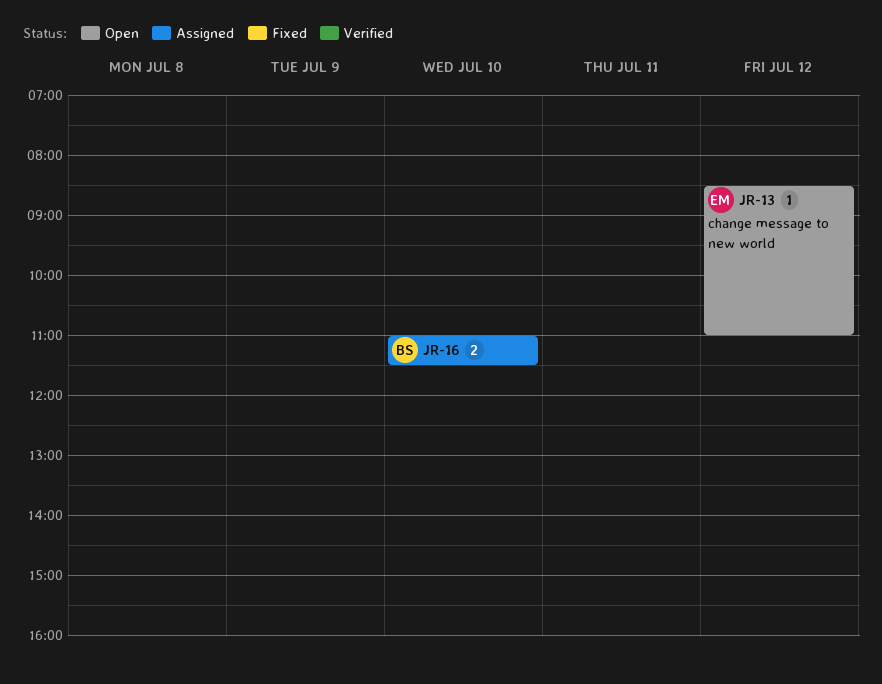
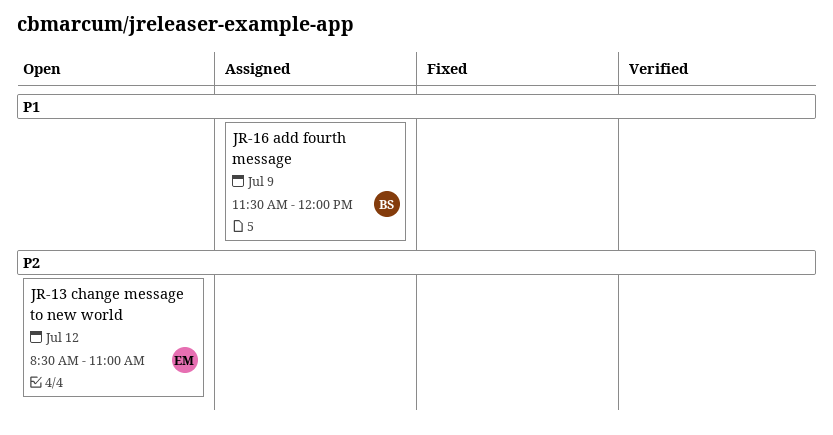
JR-16, day: Jul 10 -> Jul 9
JR-16, begins: 11:00 -> 11:30
JR-16, ends: 11:30 -> 12:00

